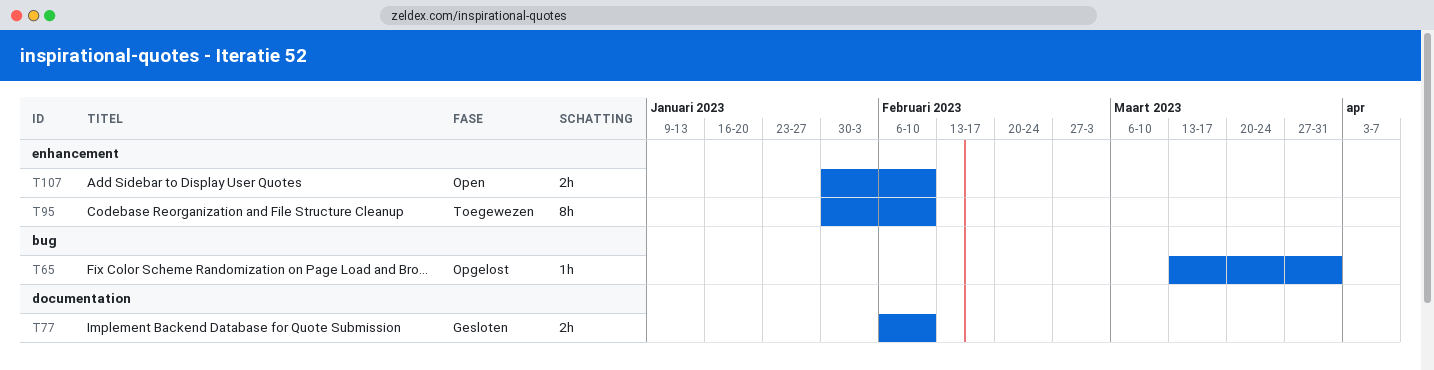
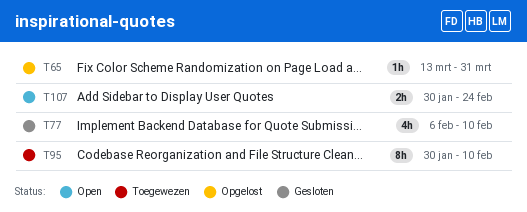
T77, estimate: 2h -> 4h
T107, due: Feb 10 -> Feb 24

